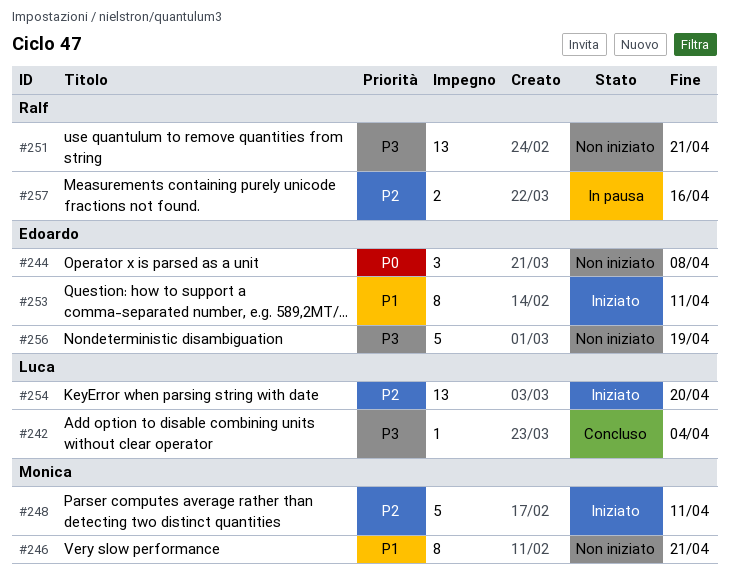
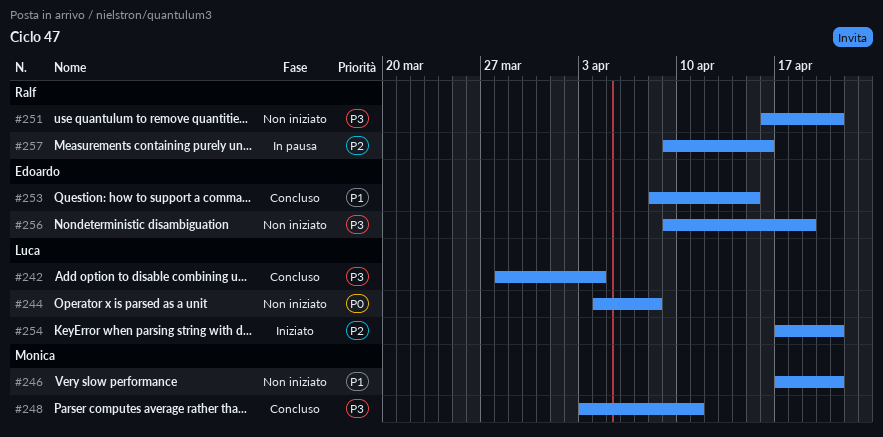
#244, owner: Edoardo -> Luca
#248, status: Iniziato -> Concluso
#248, priority: P2 -> P3
#253, status: Iniziato -> Concluso
#253, due: Apr 11 -> Apr 15
#254, due: Apr 20 -> Apr 21

